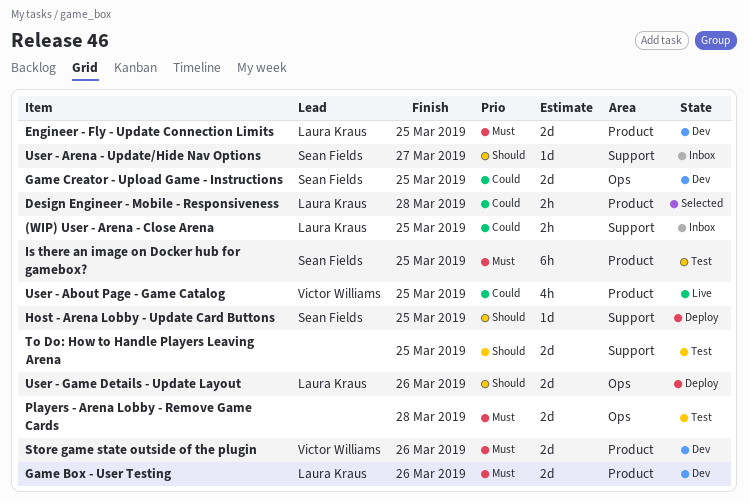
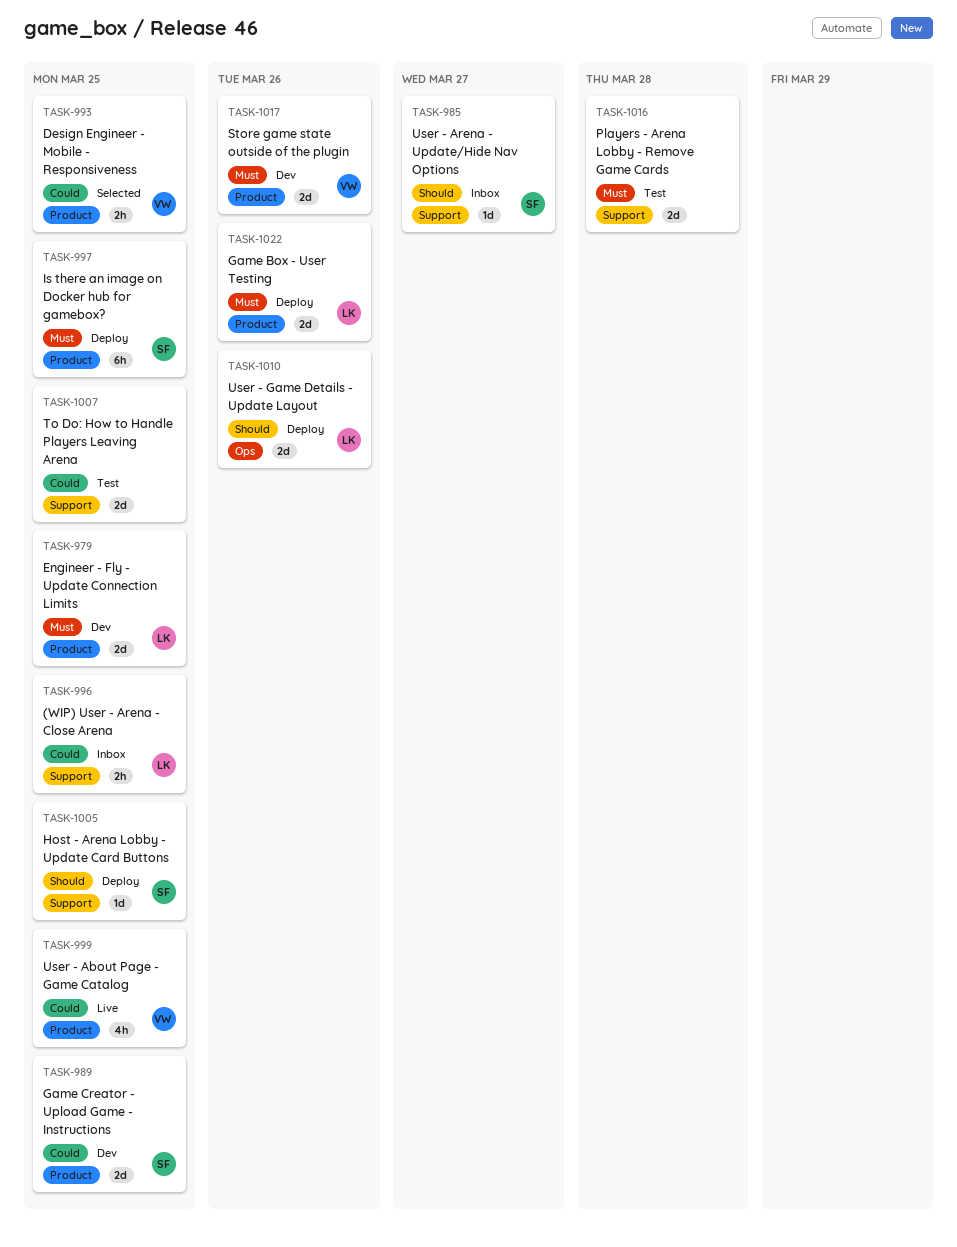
Design Engineer - Mobile - Responsiveness, owner: Laura Kraus -> Victor Williams
Design Engineer - Mobile - Responsiveness, due: Mar 28 -> Mar 25
Game Box - User Testing, status: Dev -> Deploy
Game Creator - Upload Game - Instructions, label: Ops -> Product
Is there an image on Docker hub for gamebox?, status: Test -> Deploy
Players - Arena Lobby - Remove Game Cards, label: Ops -> Support
To Do: How to Handle Players Leaving Arena, priority: Should -> Could

